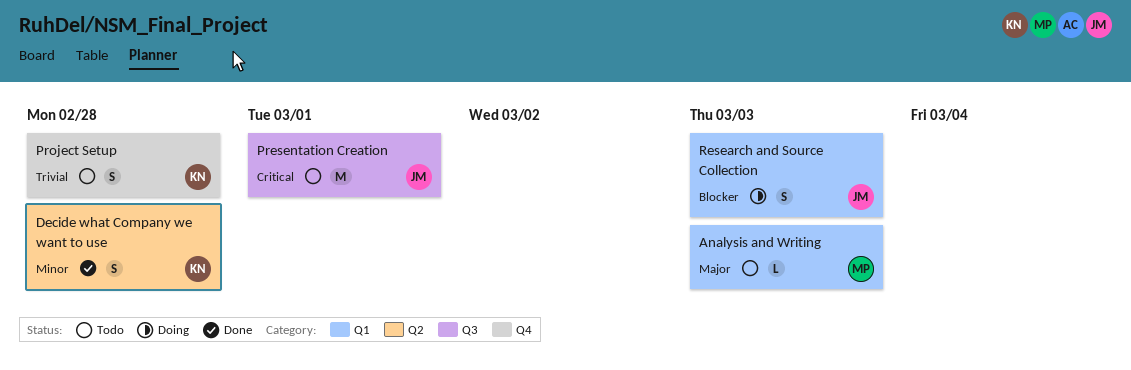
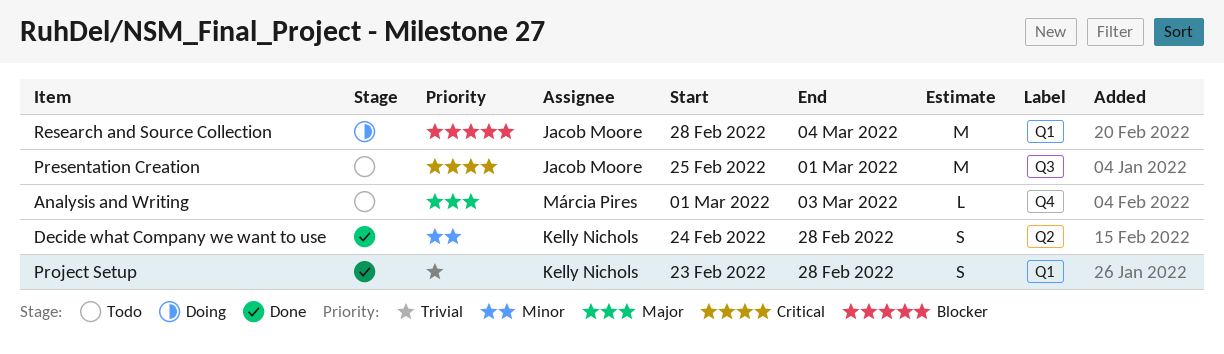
Analysis and Writing, label: Q1 -> Q4
Project Setup, status: Todo -> Done
Project Setup, label: Q4 -> Q1
Research and Source Collection, estimate: S -> M
Research and Source Collection, due: Mar 3 -> Mar 4

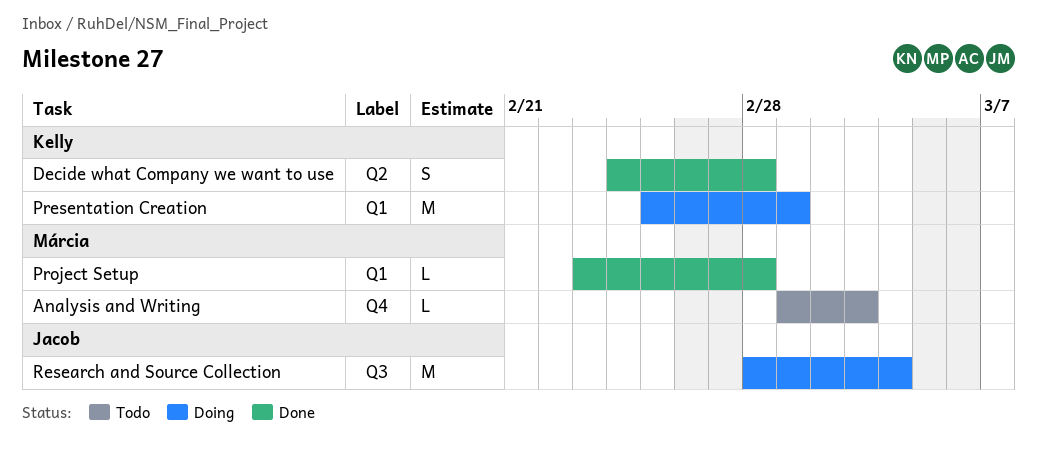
Presentation Creation, status: Todo -> Doing
Presentation Creation, owner: Jacob Moore -> Kelly Nichols
Presentation Creation, label: Q3 -> Q1
Project Setup, owner: Kelly Nichols -> Márcia Pires
Project Setup, estimate: S -> L
Research and Source Collection, label: Q1 -> Q3

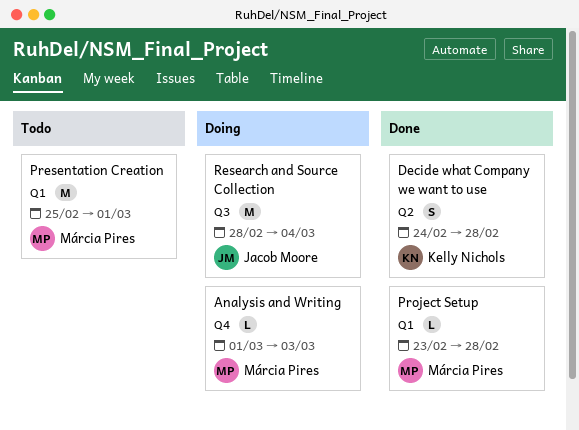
Analysis and Writing, status: Todo -> Doing
Presentation Creation, status: Doing -> Todo
Presentation Creation, owner: Kelly Nichols -> Márcia Pires

